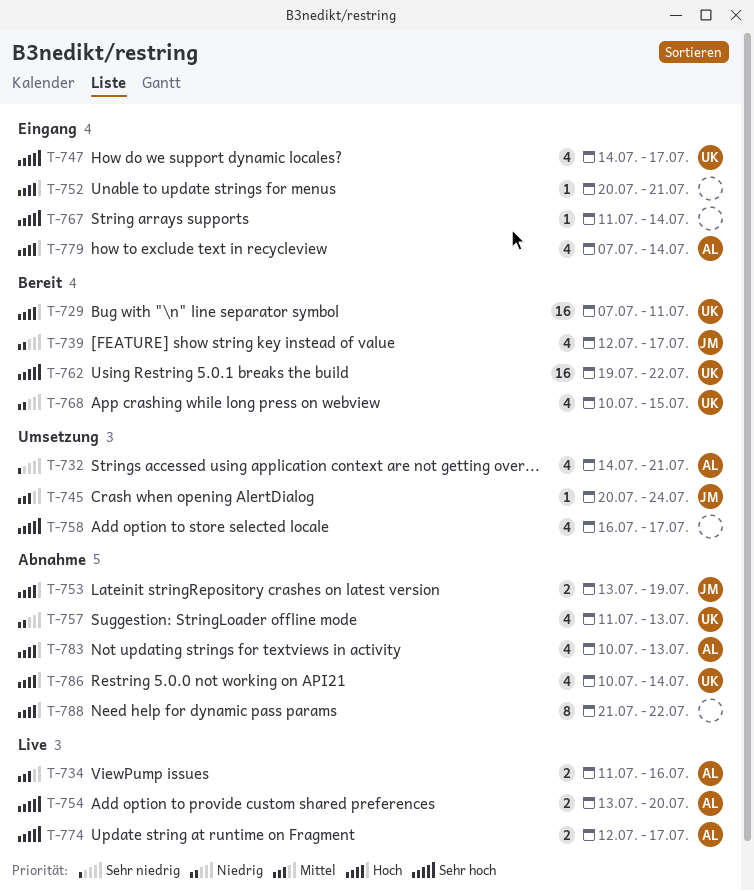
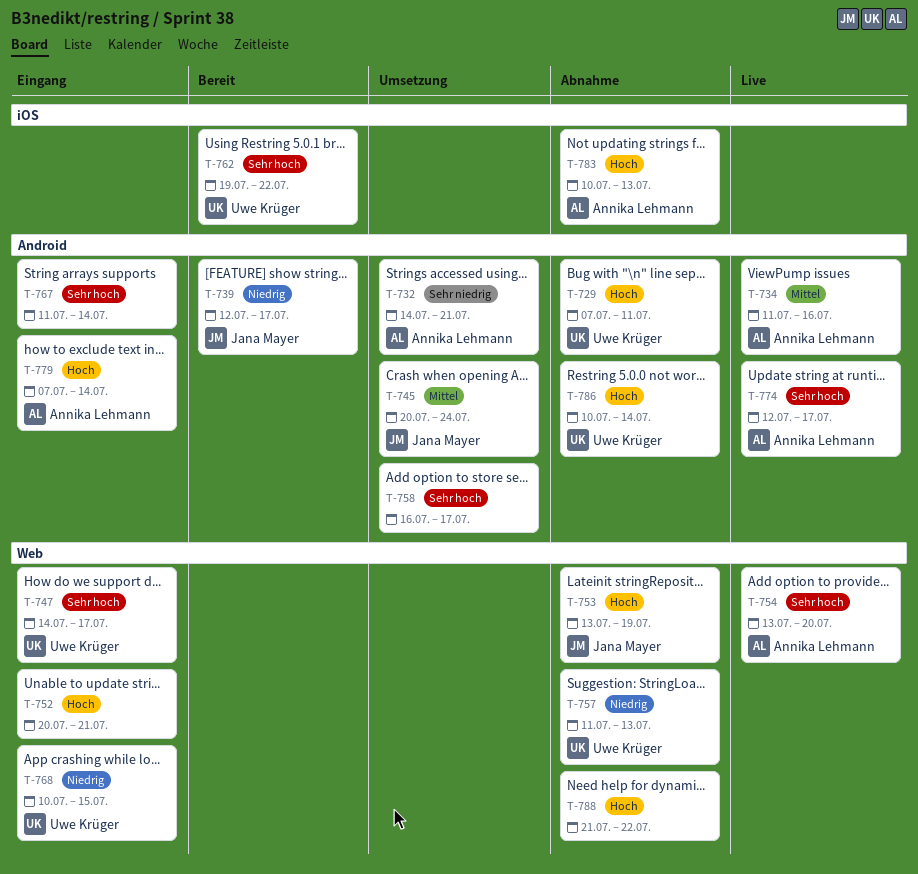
T-729, status: Bereit -> Abnahme
T-768, status: Bereit -> Eingang

